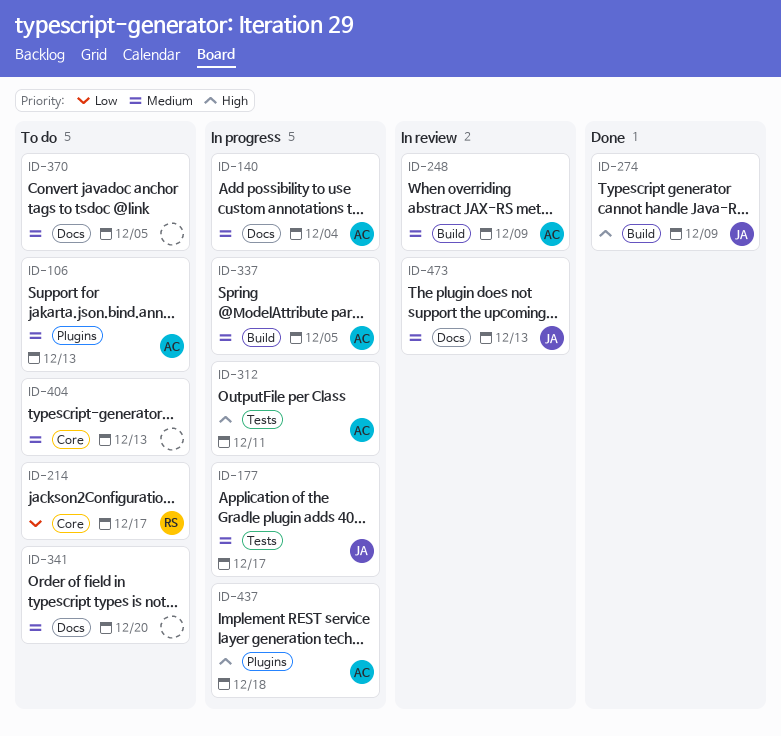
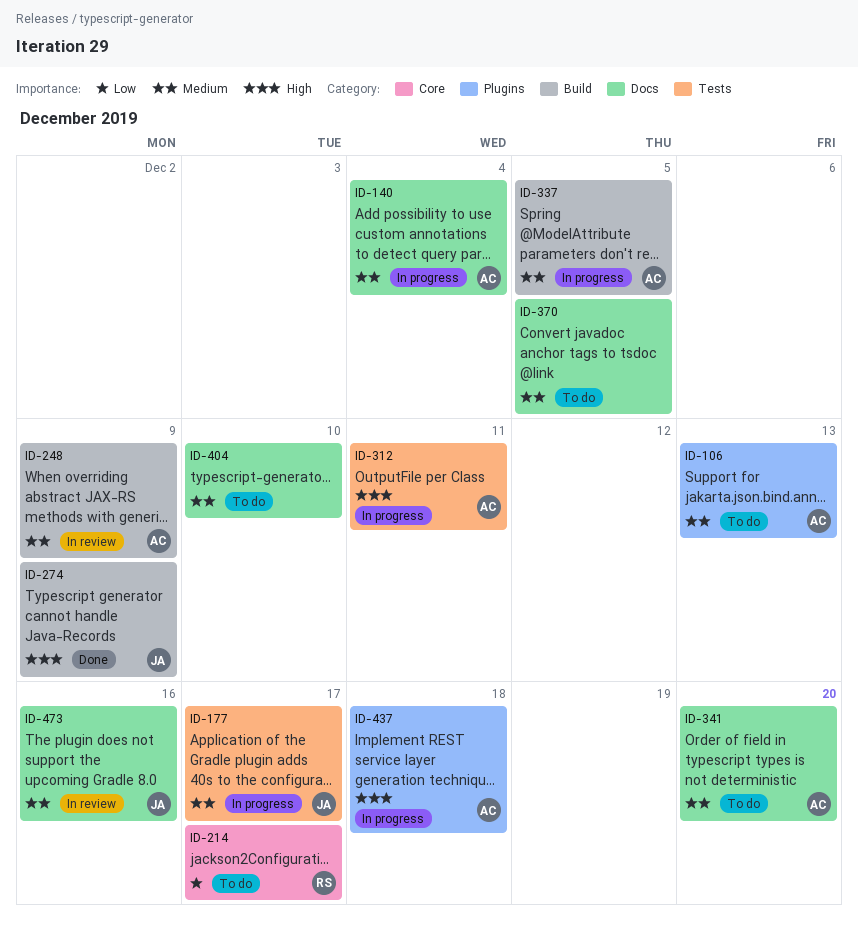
ID-341, owner: none -> AC
ID-404, label: Core -> Docs
ID-404, due: Dec 13 -> Dec 10
ID-473, due: Dec 13 -> Dec 16

